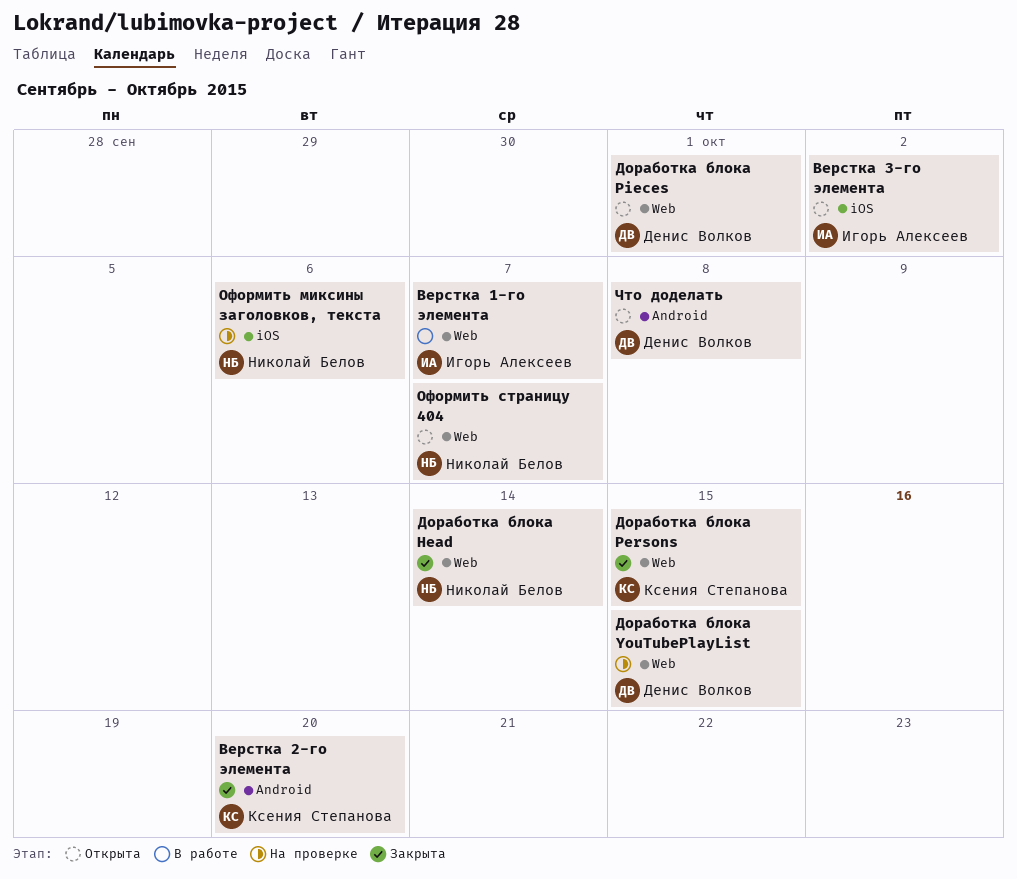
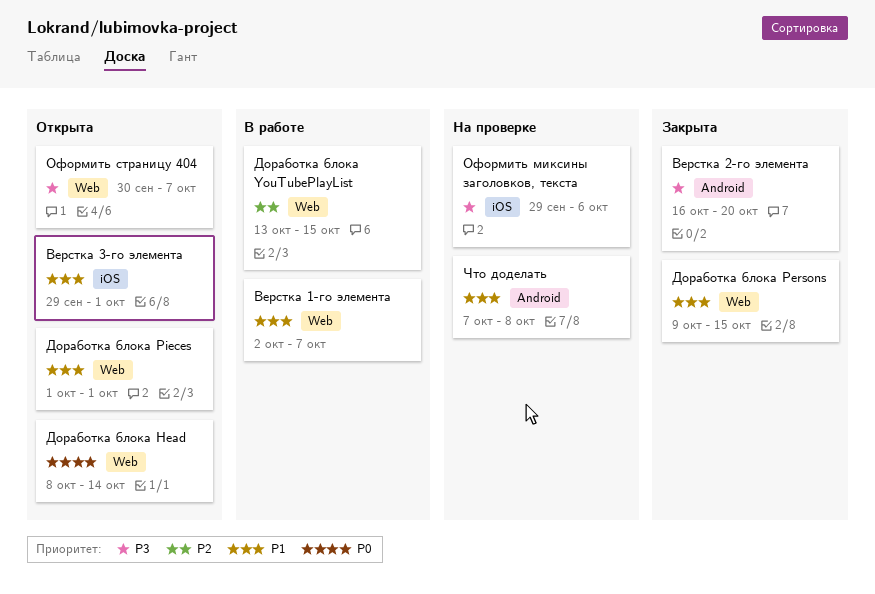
Верстка 3-го элемента, due: Oct 2 -> Oct 1
Доработка блока Head, status: Закрыта -> Открыта
Доработка блока YouTubePlayList, status: На проверке -> В работе
Что доделать, status: Открыта -> На проверке

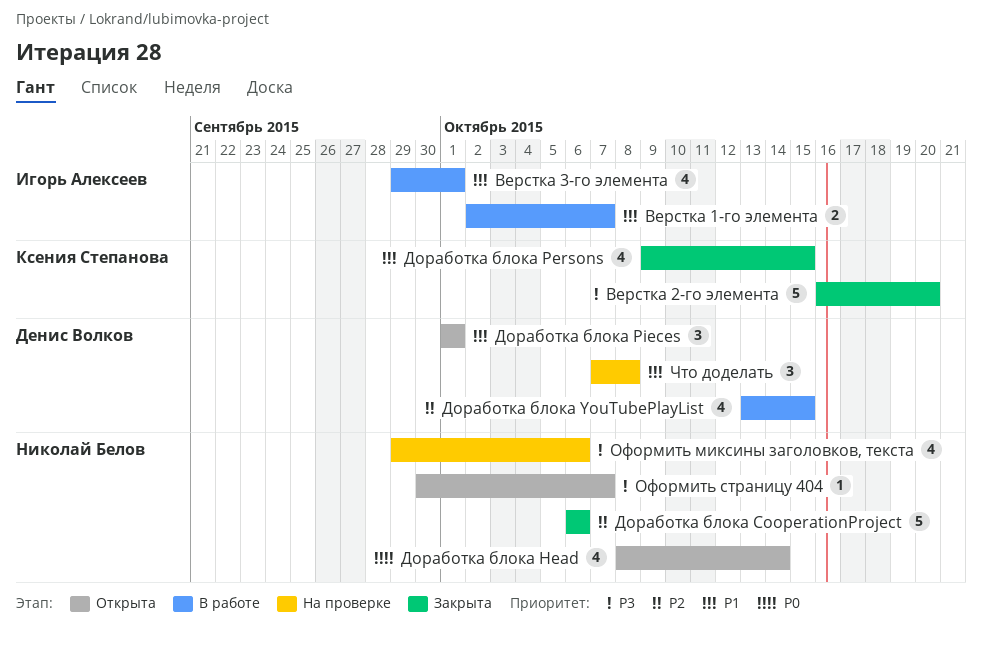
Верстка 3-го элемента, status: Открыта -> В работе
Доработка блока CooperationProject: none -> present

